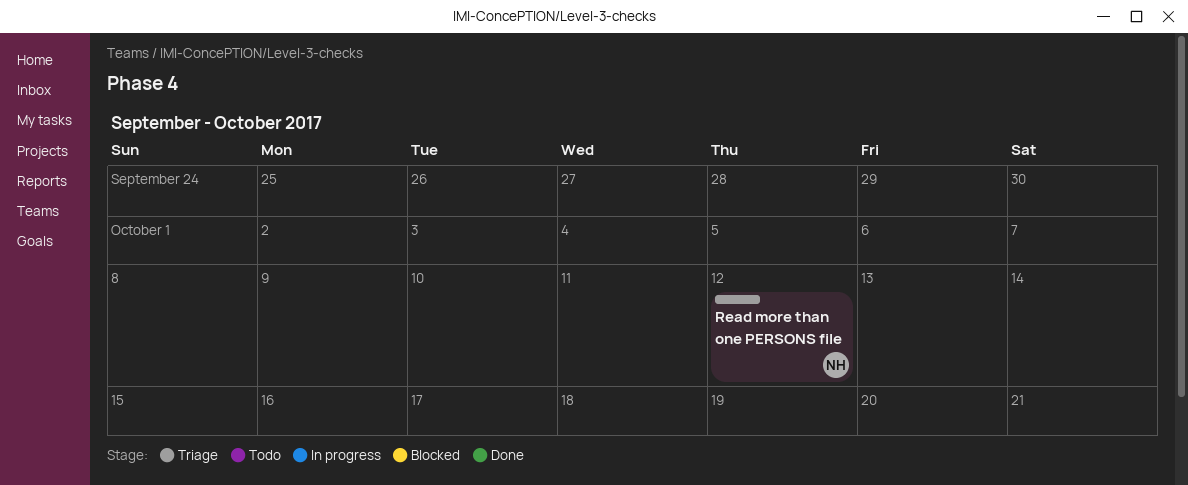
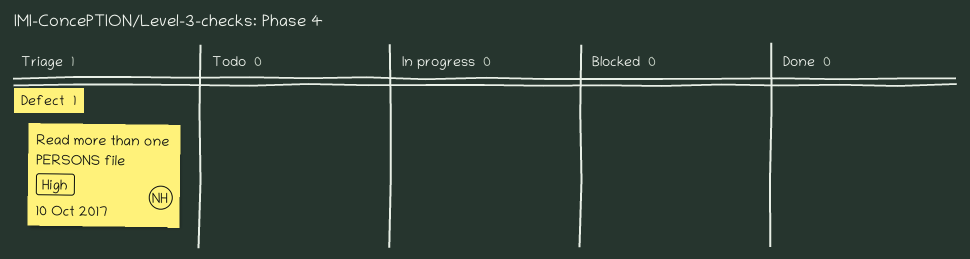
Read more than one PERSONS file, due: Oct 12 -> Oct 10

